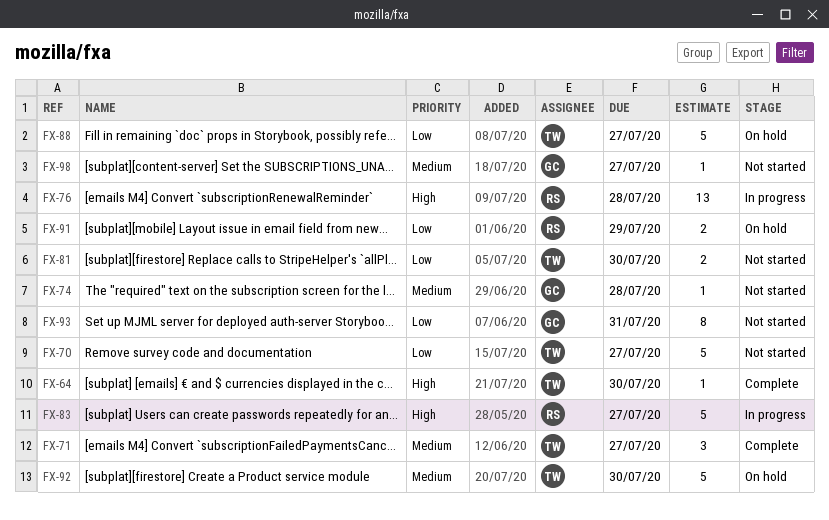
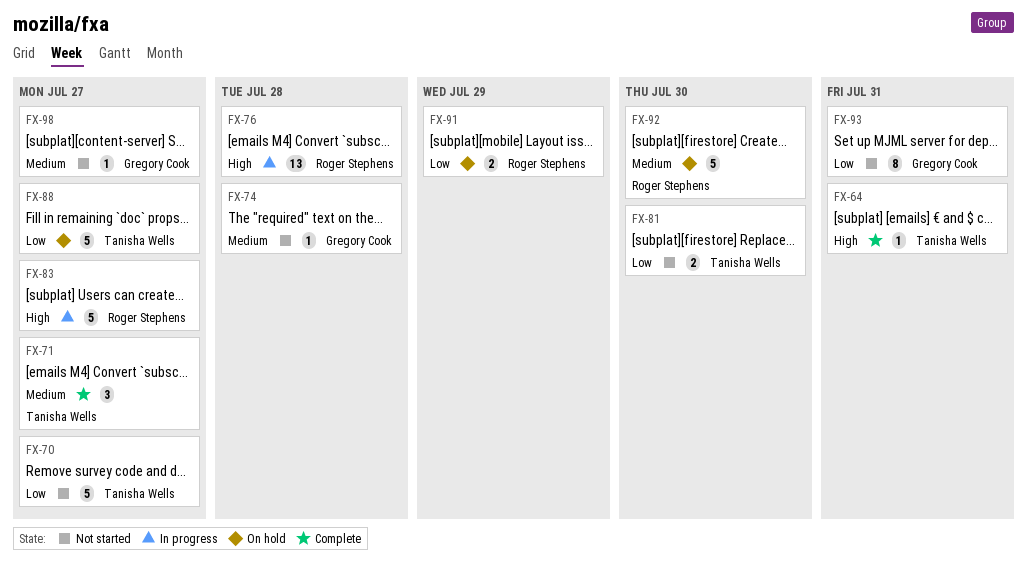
FX-64, due: Jul 30 -> Jul 31
FX-92, owner: Tanisha Wells -> Roger Stephens

